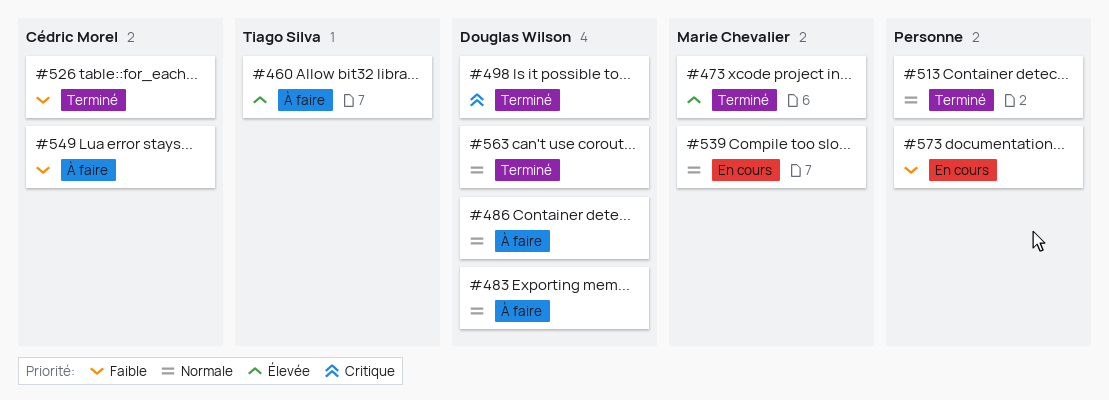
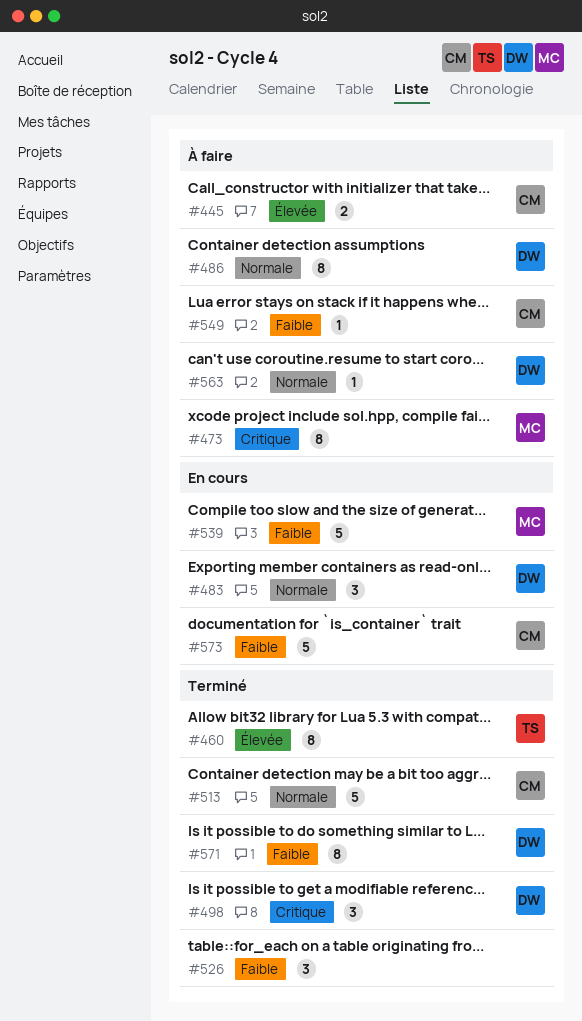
#445: none -> present
#460, status: À faire -> Terminé
#473, status: Terminé -> À faire
#473, priority: Élevée -> Critique
#483, status: À faire -> En cours
#513, owner: none -> Cédric Morel
#526, owner: Cédric Morel -> none
#539, priority: Normale -> Faible
#563, status: Terminé -> À faire
#571: none -> present
#573, owner: none -> Cédric Morel

